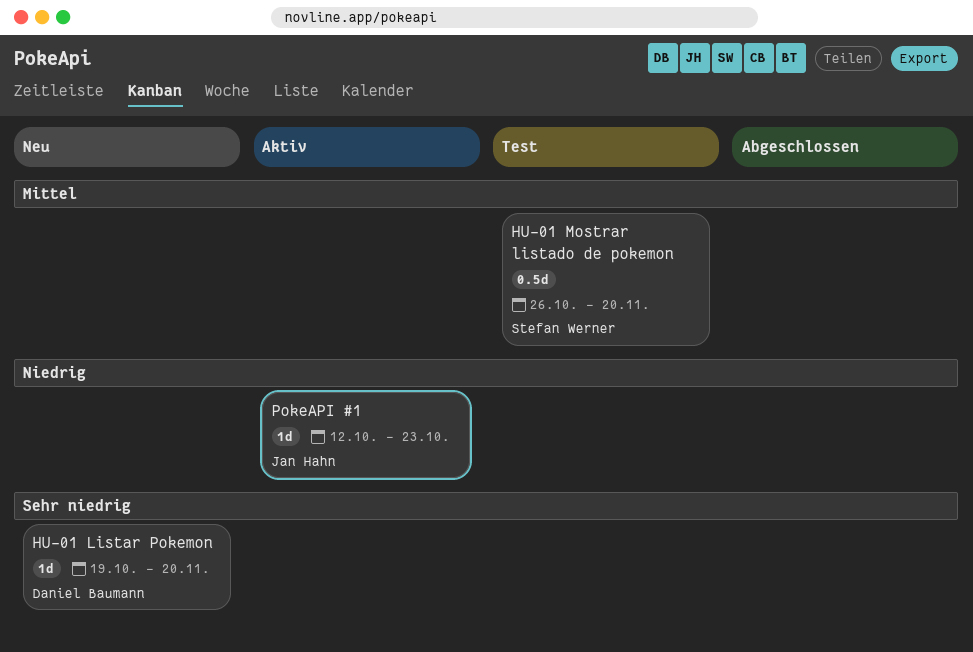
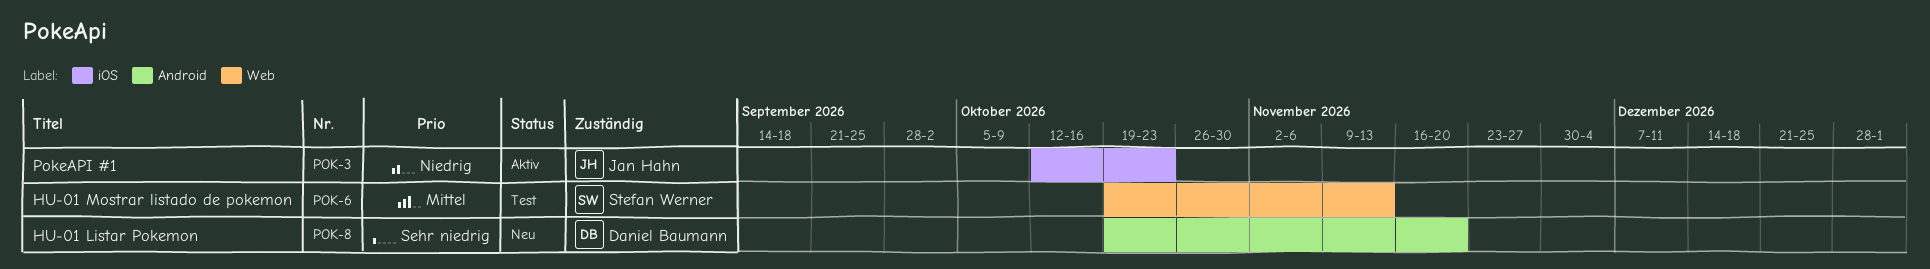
HU-01 Mostrar listado de pokemon, start: Oct 26 -> Oct 19
HU-01 Mostrar listado de pokemon, due: Nov 20 -> Nov 13

